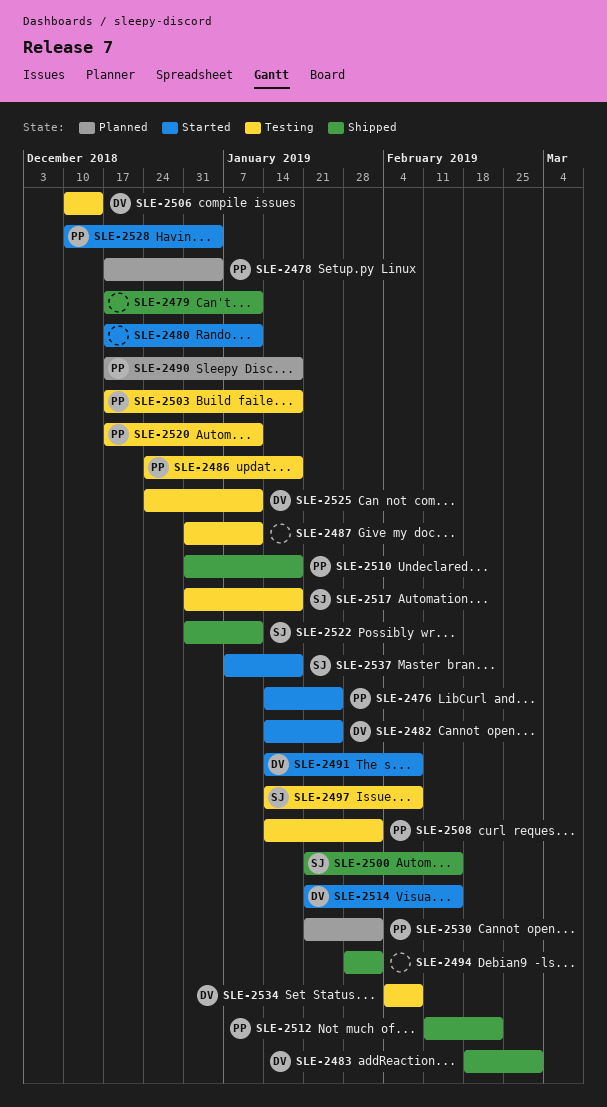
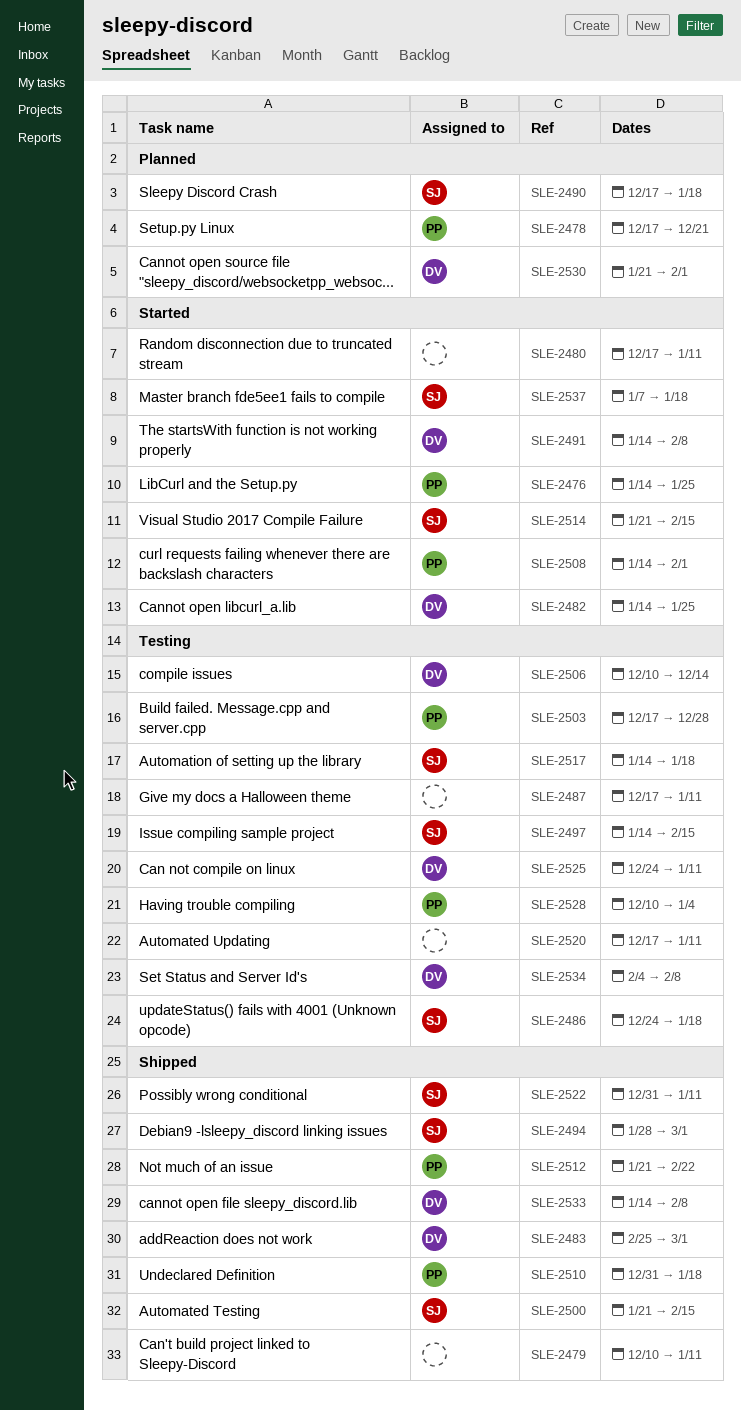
SLE-2478, due: Jan 4 -> Dec 21
SLE-2479, start: Dec 17 -> Dec 10
SLE-2483, start: Feb 18 -> Feb 25
SLE-2486, owner: PP -> SJ
SLE-2487, start: Dec 31 -> Dec 17
SLE-2490, owner: PP -> SJ
SLE-2494, owner: none -> SJ
SLE-2494, due: Feb 1 -> Mar 1
SLE-2497, due: Feb 8 -> Feb 15
SLE-2503, due: Jan 18 -> Dec 28
SLE-2508, status: Testing -> Started
SLE-2512, start: Feb 11 -> Jan 21
SLE-2514, owner: DV -> SJ
SLE-2517, start: Dec 31 -> Jan 14
SLE-2520, owner: PP -> none
SLE-2528, status: Started -> Testing
SLE-2530, owner: PP -> DV
SLE-2533: none -> present

